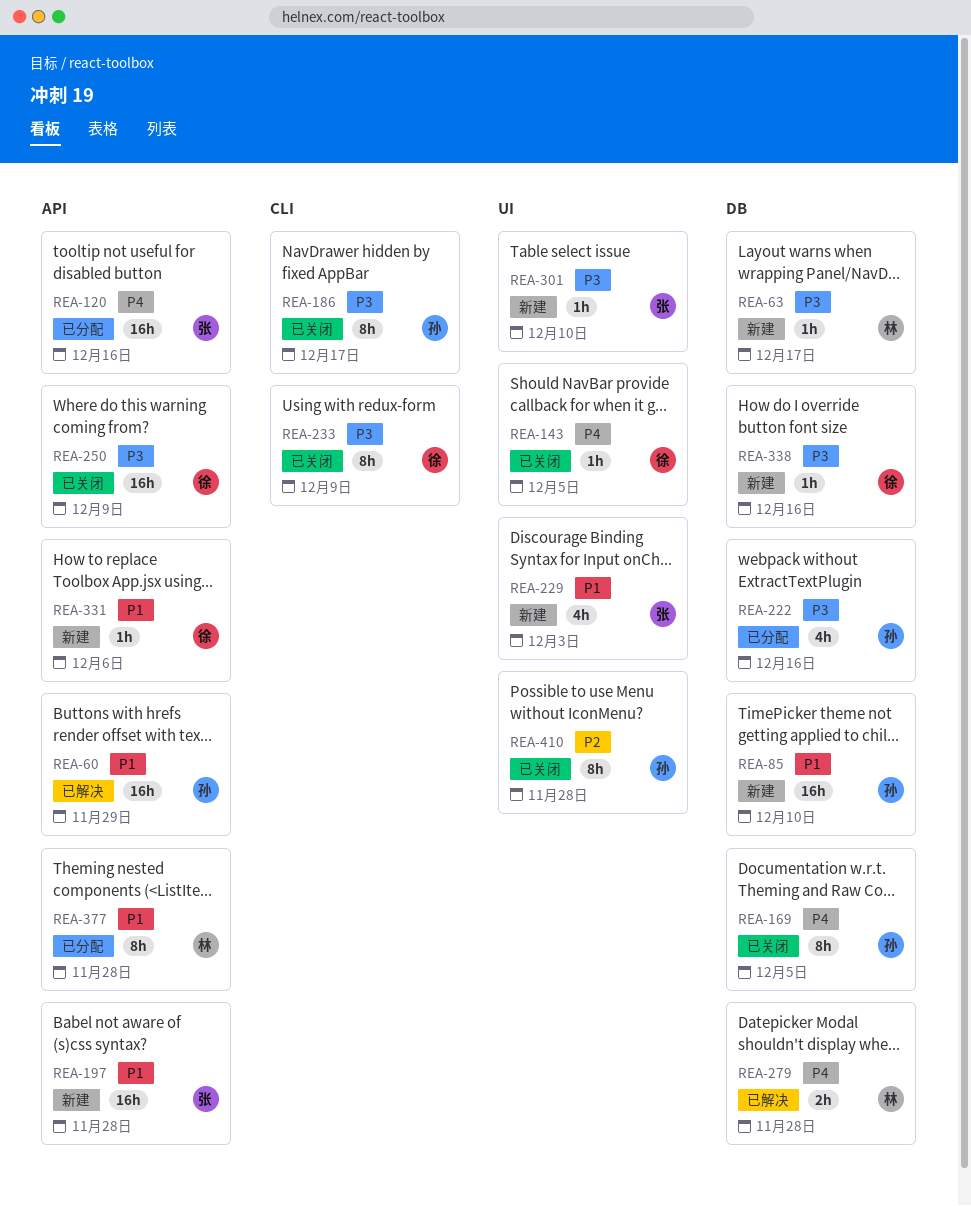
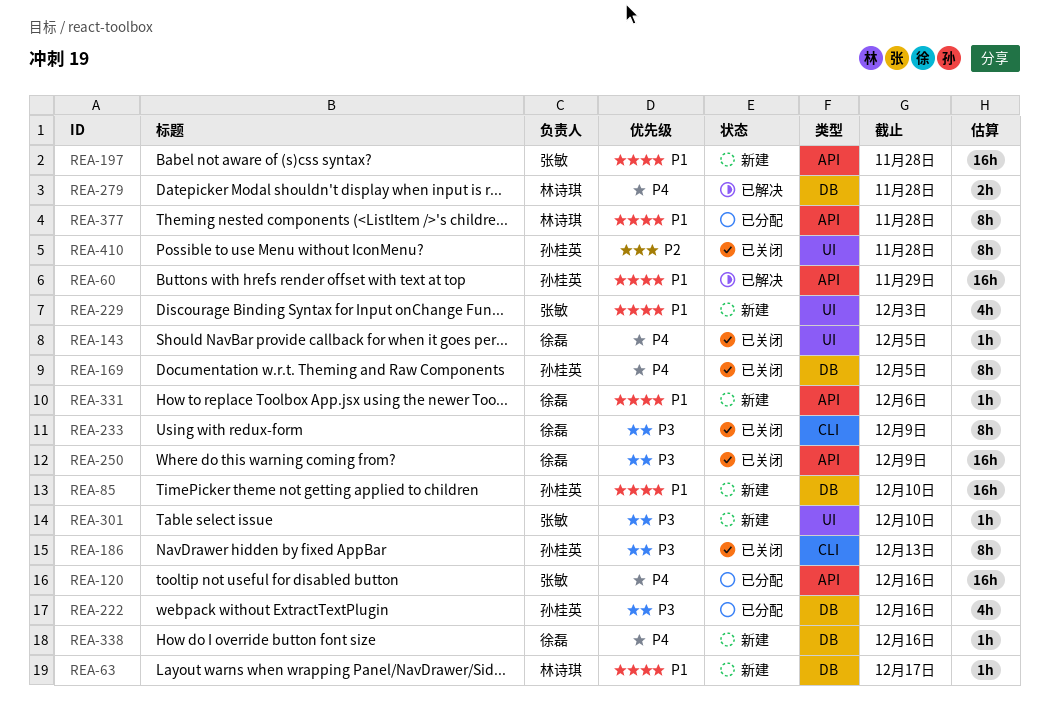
REA-63, priority: P3 -> P1
REA-186, due: Dec 17 -> Dec 13
REA-338, priority: P3 -> P4

